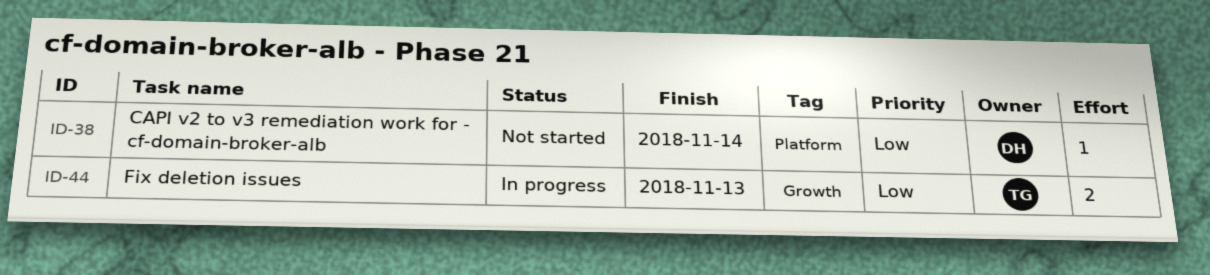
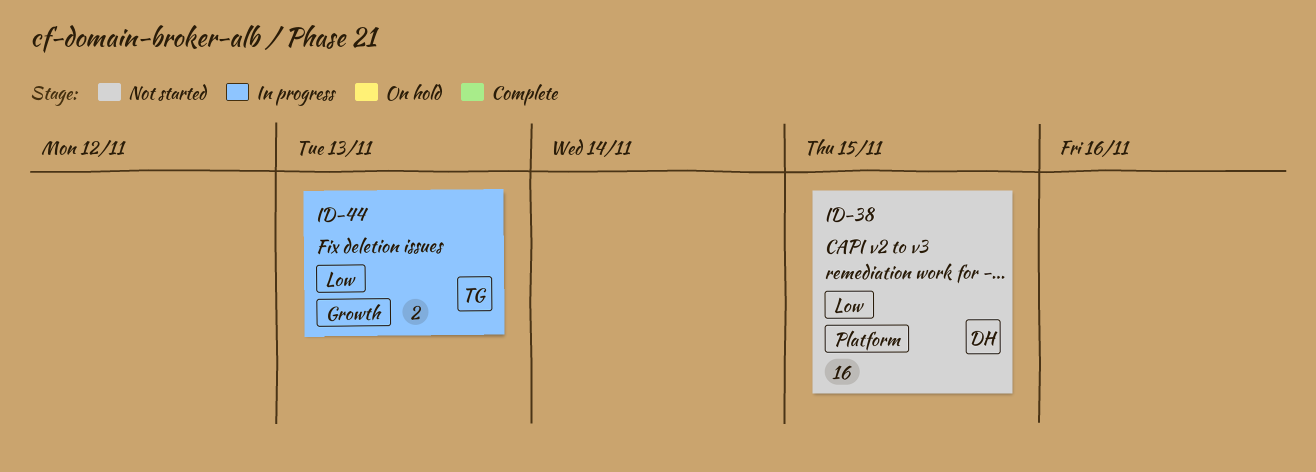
ID-38, estimate: 1 -> 16
ID-38, due: Nov 14 -> Nov 15

